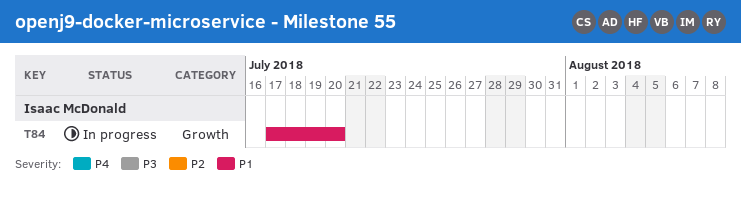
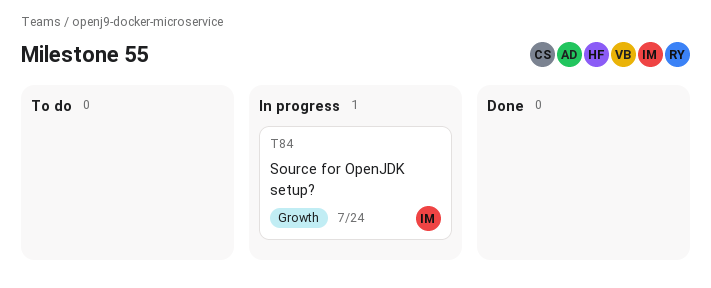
T84, due: Jul 20 -> Jul 24

